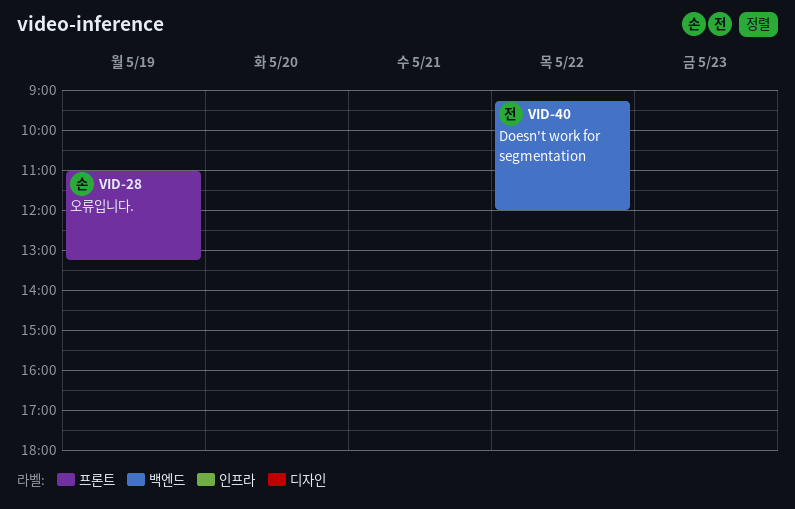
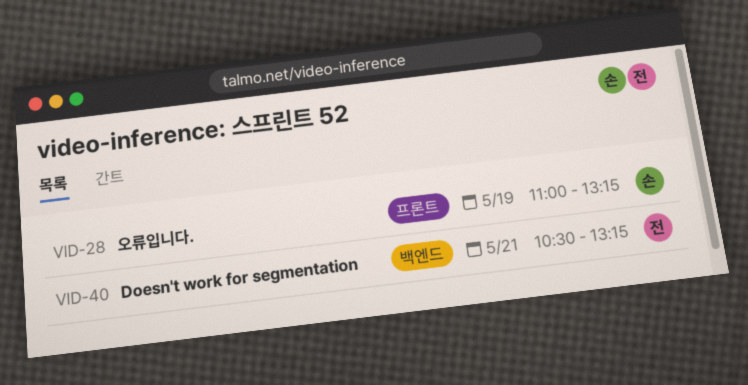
VID-40, day: May 22 -> May 21
VID-40, begins: 09:15 -> 10:30
VID-40, ends: 12:00 -> 13:15

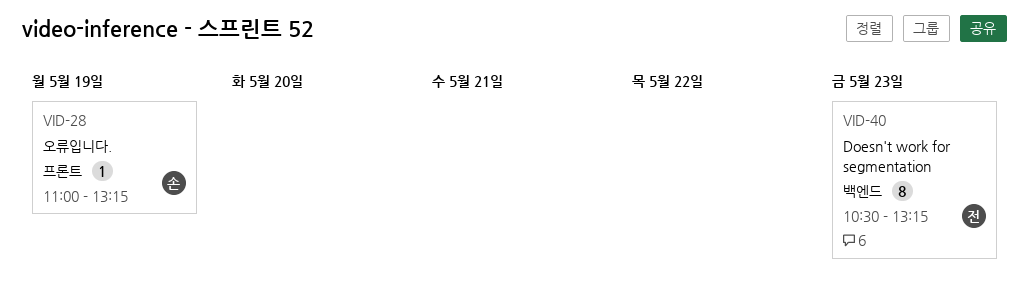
VID-40, day: May 21 -> May 23

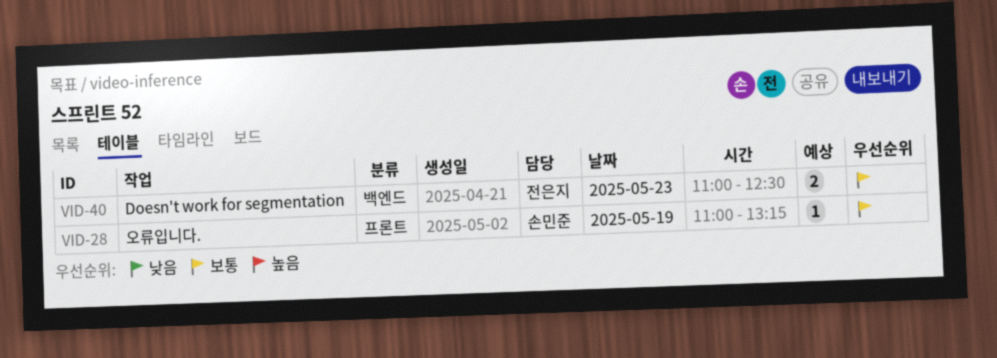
VID-40, estimate: 8 -> 2
VID-40, begins: 10:30 -> 11:00
VID-40, ends: 13:15 -> 12:30

